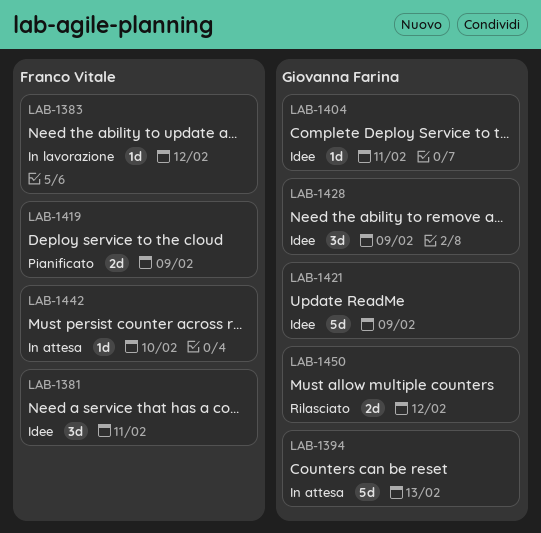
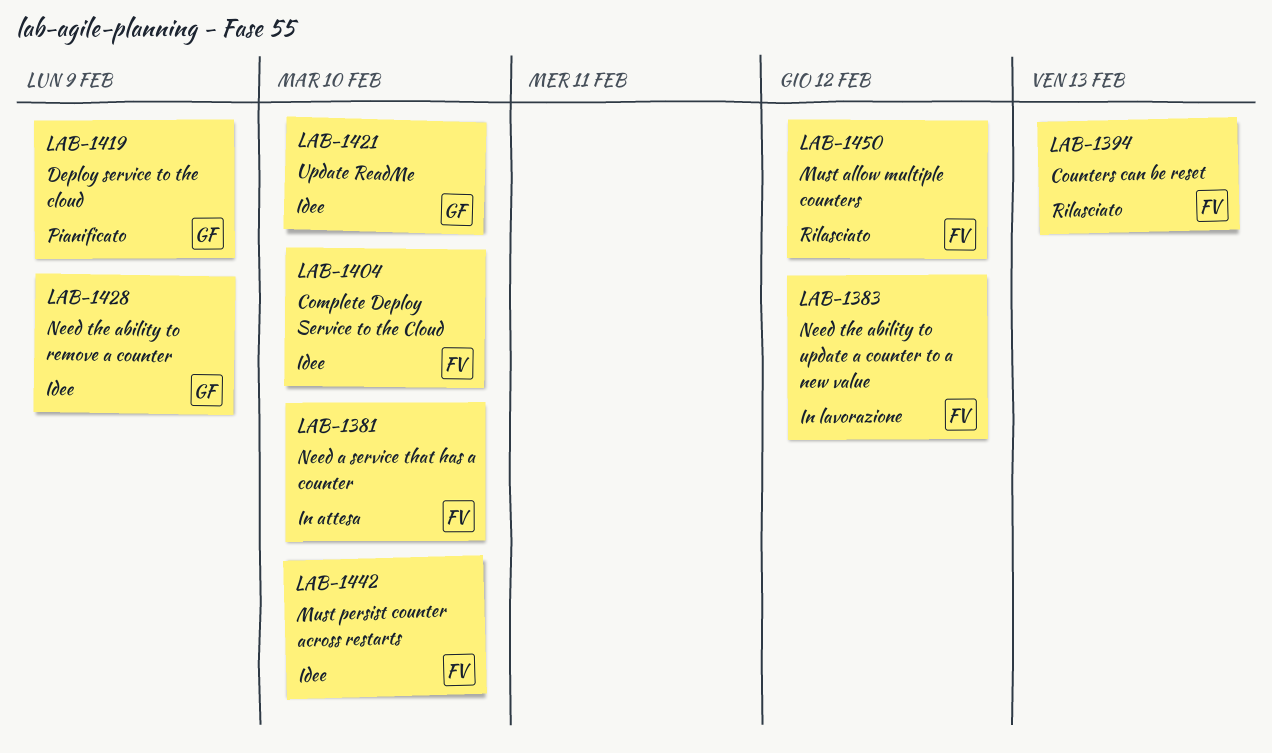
LAB-1381, status: Idee -> In attesa
LAB-1381, due: Feb 11 -> Feb 10
LAB-1394, status: In attesa -> Rilasciato
LAB-1394, owner: Giovanna Farina -> Franco Vitale
LAB-1404, owner: Giovanna Farina -> Franco Vitale
LAB-1404, due: Feb 11 -> Feb 10
LAB-1419, owner: Franco Vitale -> Giovanna Farina
LAB-1421, due: Feb 9 -> Feb 10
LAB-1442, status: In attesa -> Idee
LAB-1450, owner: Giovanna Farina -> Franco Vitale

